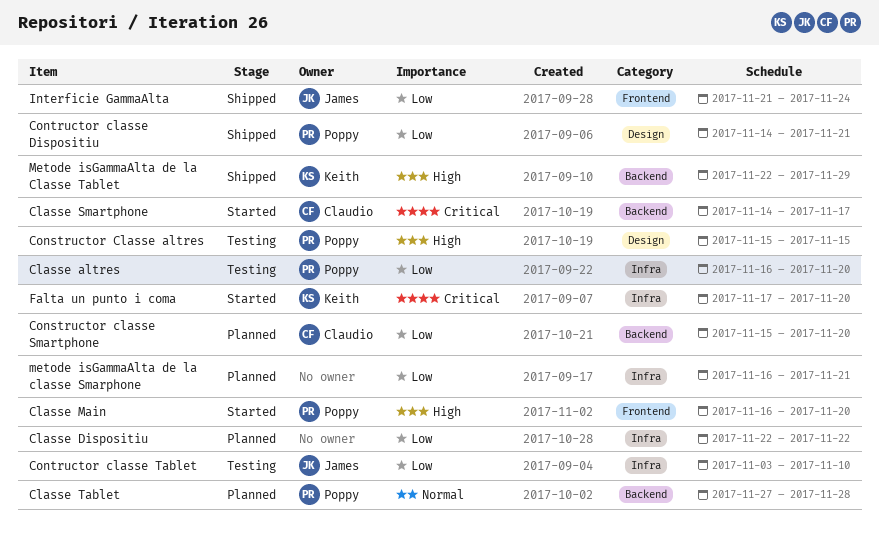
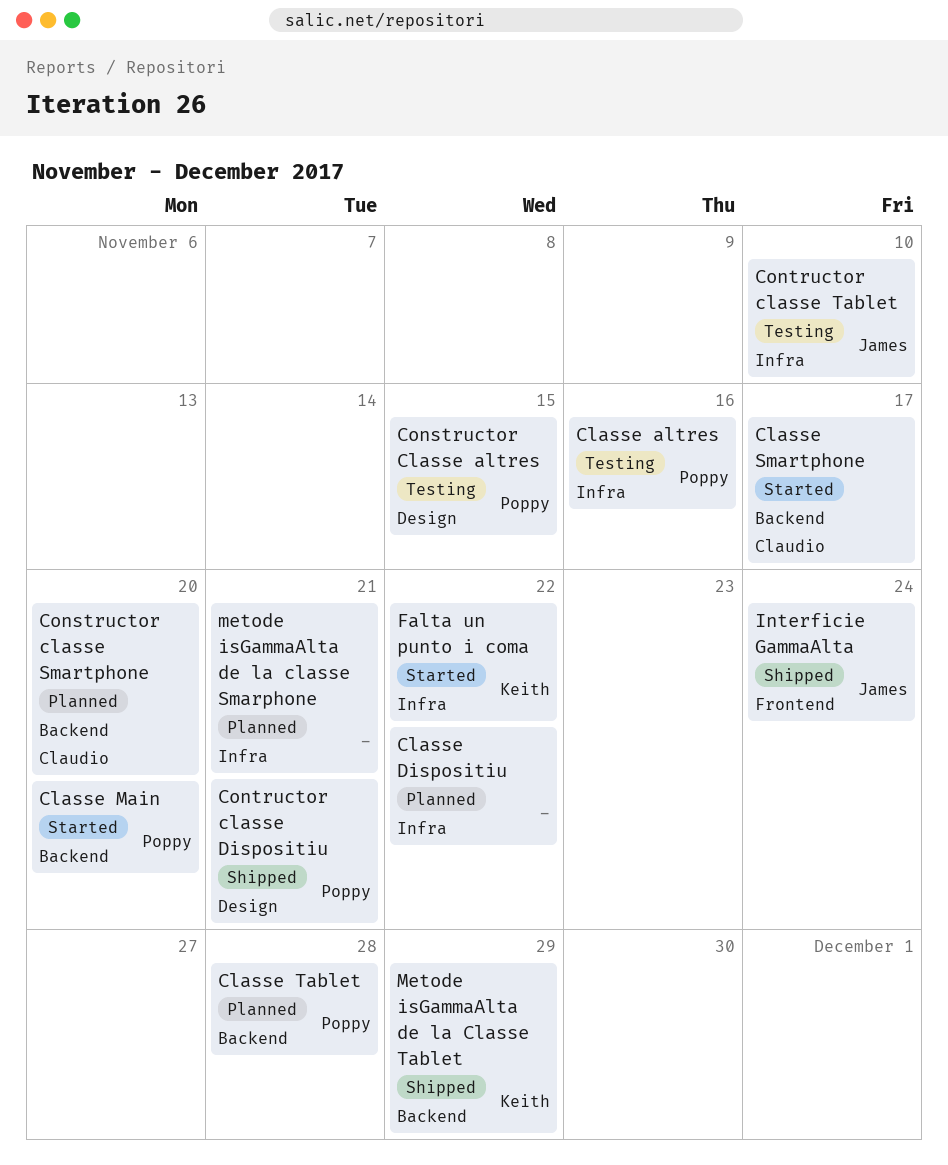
Classe altres, due: Nov 20 -> Nov 16
Classe Main, label: Frontend -> Backend
Falta un punto i coma, due: Nov 20 -> Nov 22

